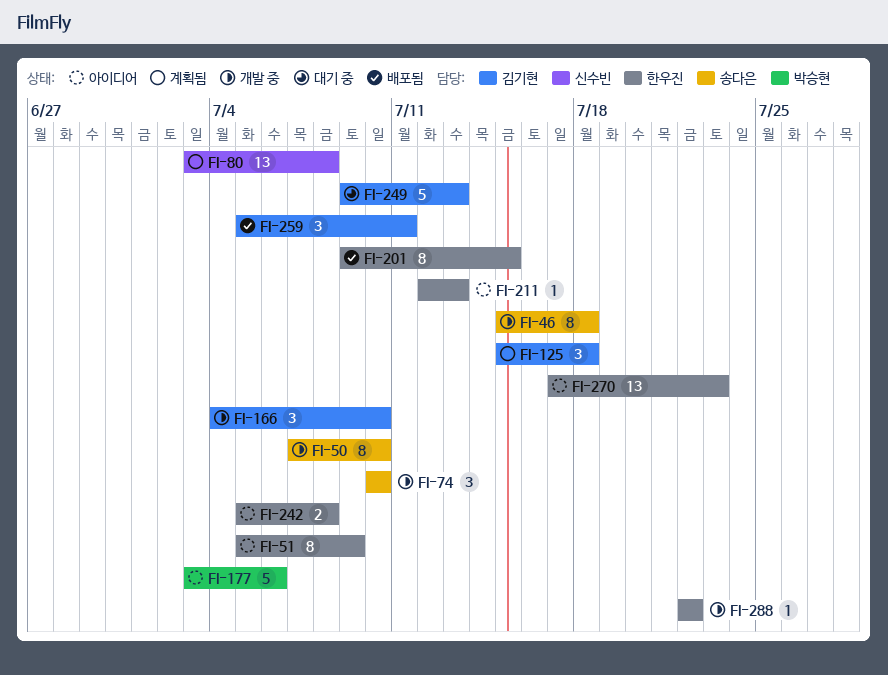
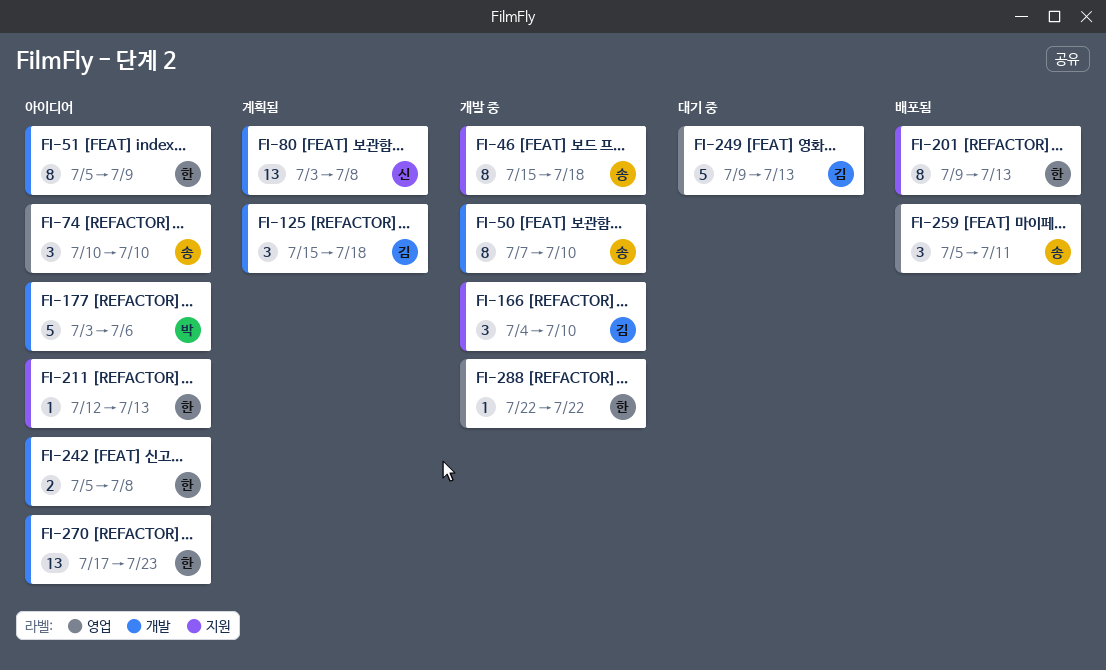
FI-74, status: 개발 중 -> 아이디어
FI-201, due: Jul 15 -> Jul 13
FI-259, owner: 김기현 -> 송다은

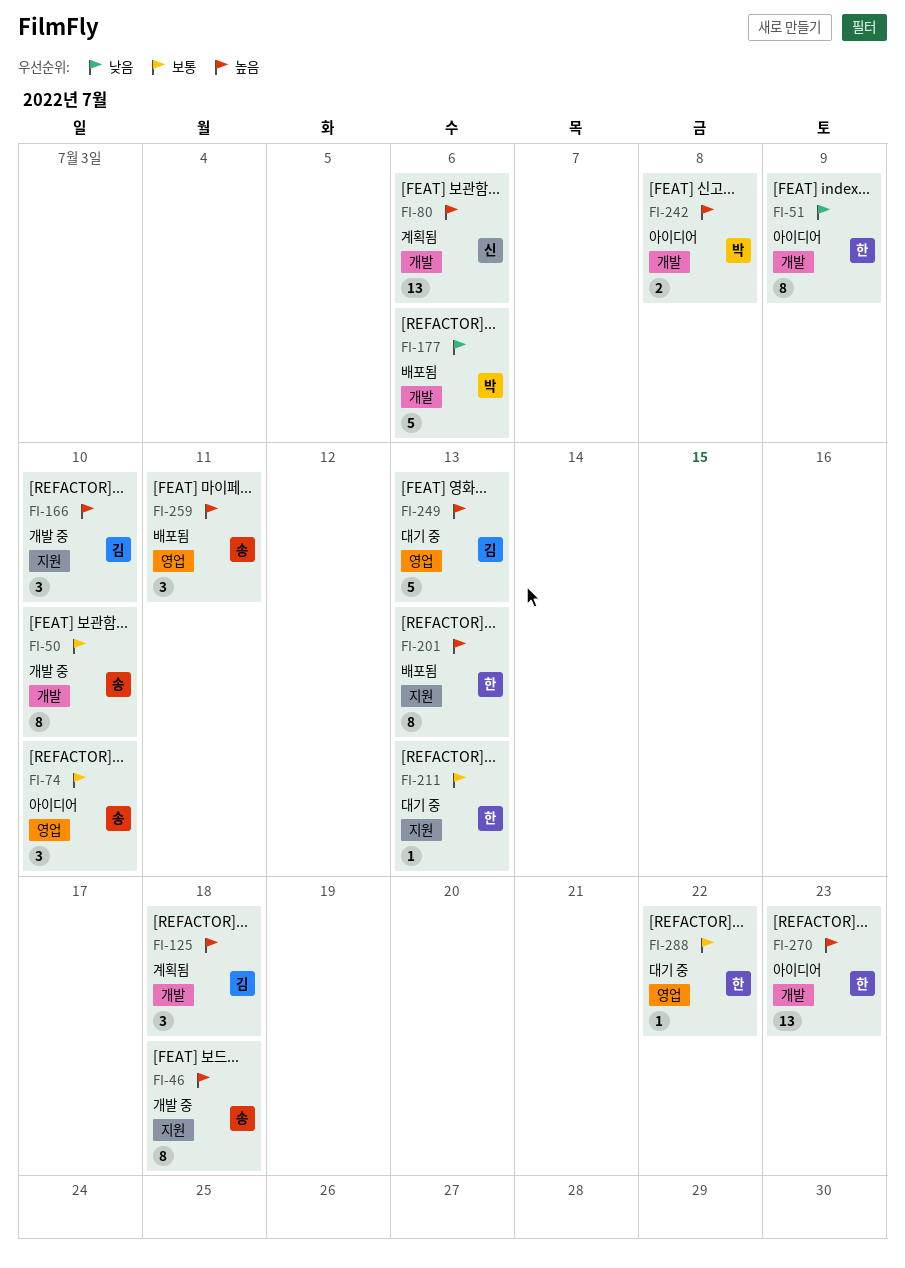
FI-80, due: Jul 8 -> Jul 6
FI-177, status: 아이디어 -> 배포됨
FI-211, status: 아이디어 -> 대기 중
FI-242, owner: 한 -> 박
FI-288, status: 개발 중 -> 대기 중

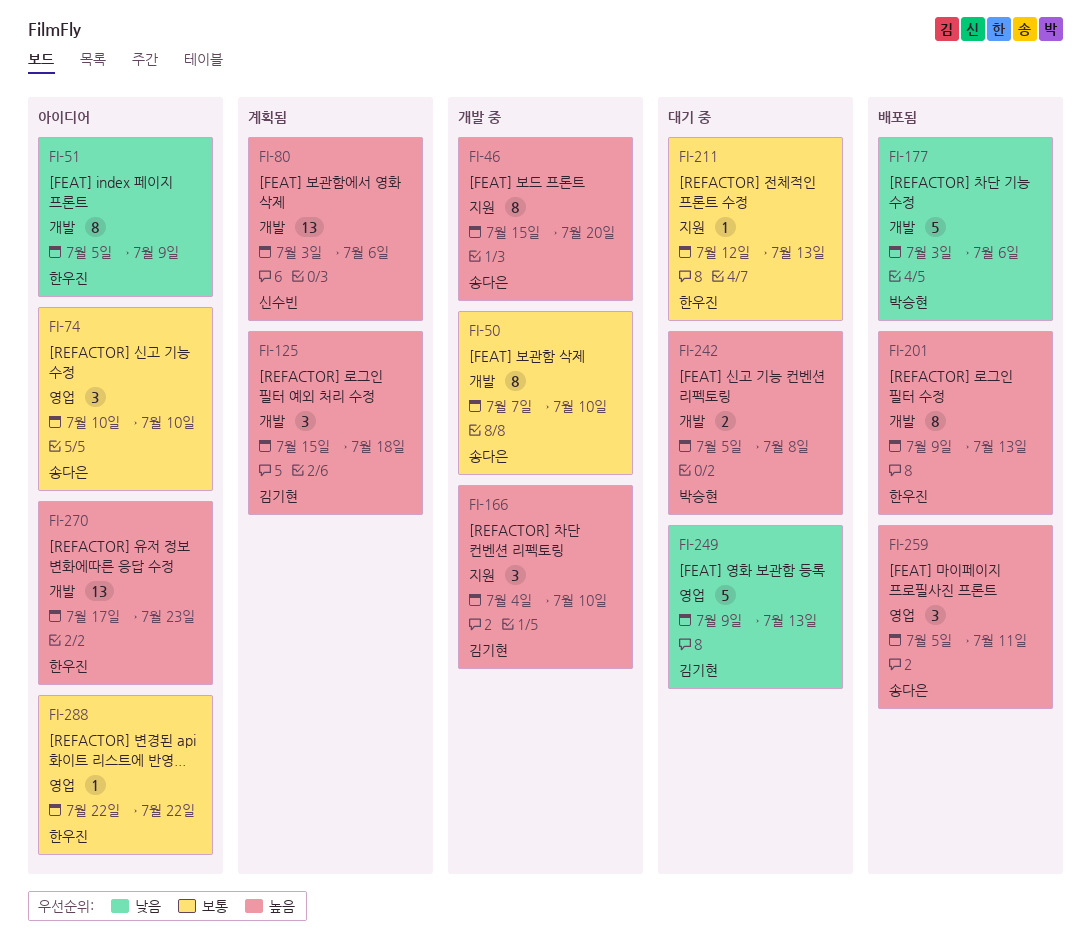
FI-46, due: Jul 18 -> Jul 20
FI-201, label: 지원 -> 개발
FI-242, status: 아이디어 -> 대기 중
FI-249, priority: 높음 -> 낮음
FI-288, status: 대기 중 -> 아이디어

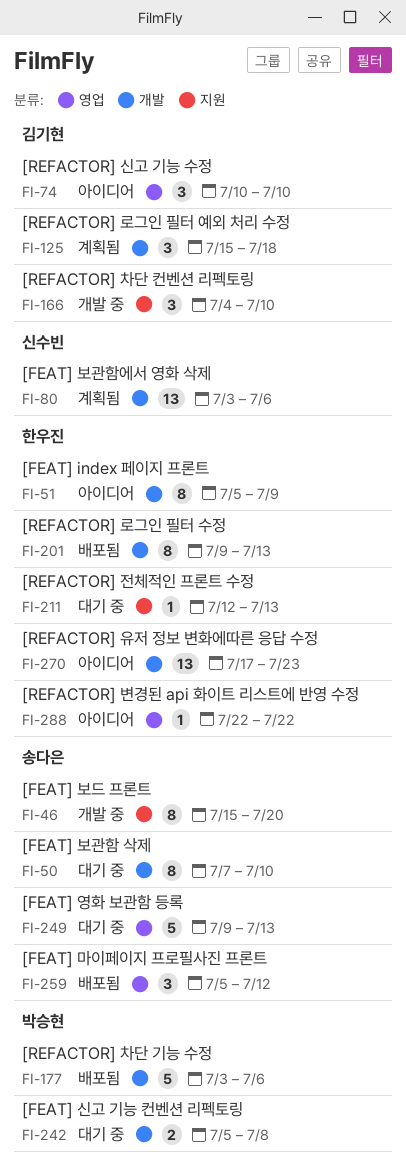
FI-50, status: 개발 중 -> 대기 중
FI-74, owner: 송다은 -> 김기현
FI-249, owner: 김기현 -> 송다은
FI-259, due: Jul 11 -> Jul 12

